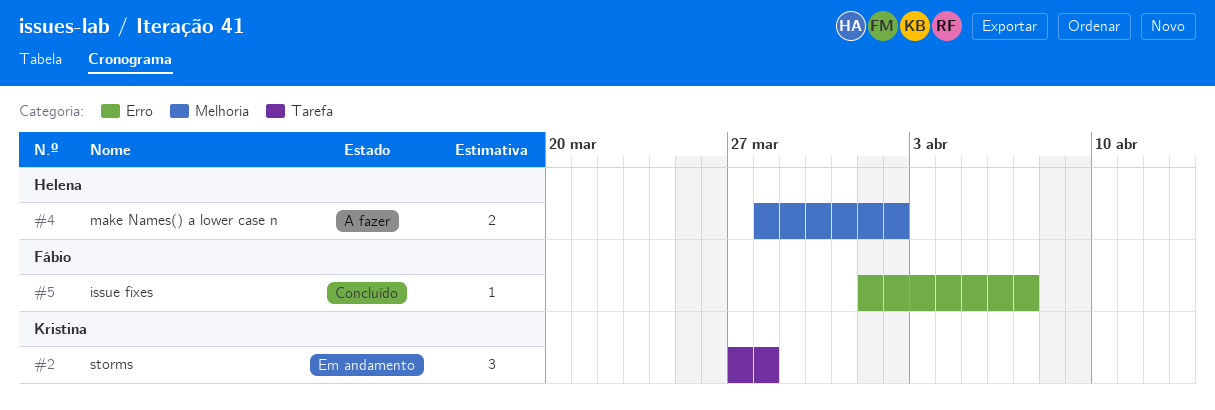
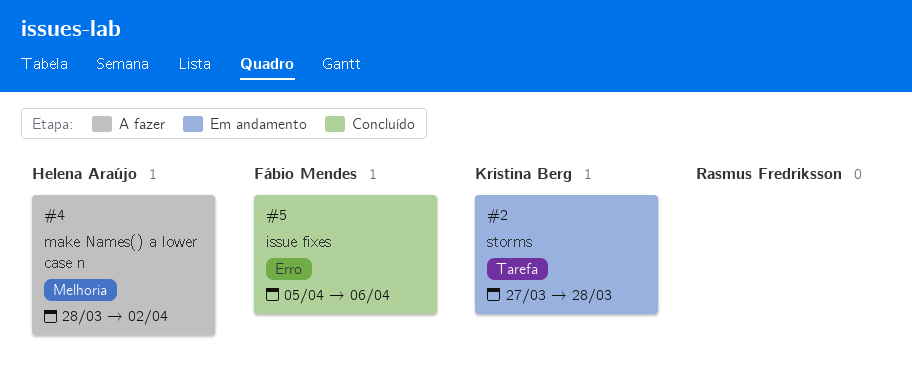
#5, start: Apr 1 -> Apr 5
#5, due: Apr 7 -> Apr 6

